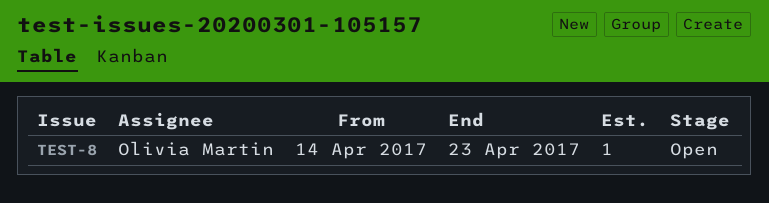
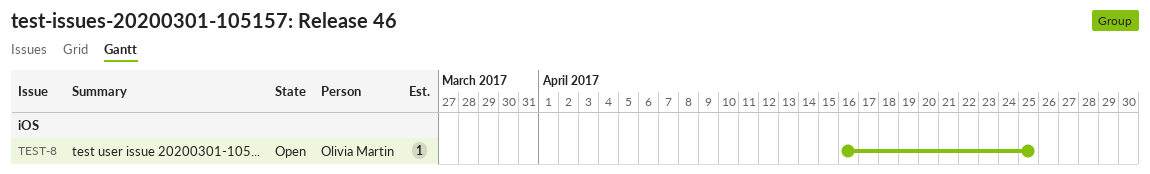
TEST-8, start: Apr 14 -> Apr 16
TEST-8, due: Apr 23 -> Apr 25

